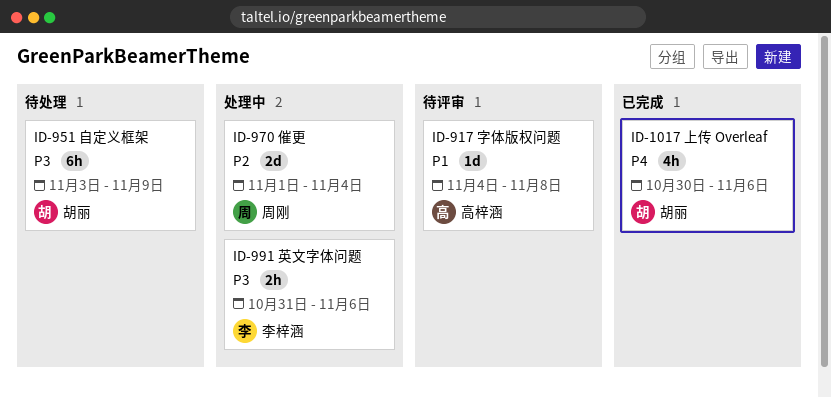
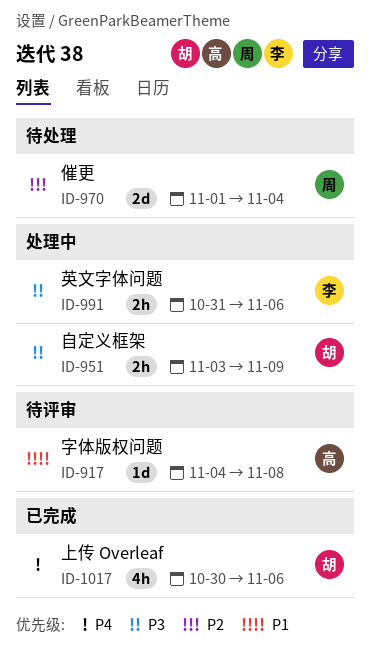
ID-951, status: 待处理 -> 处理中
ID-951, estimate: 6h -> 2h
ID-970, status: 处理中 -> 待处理

